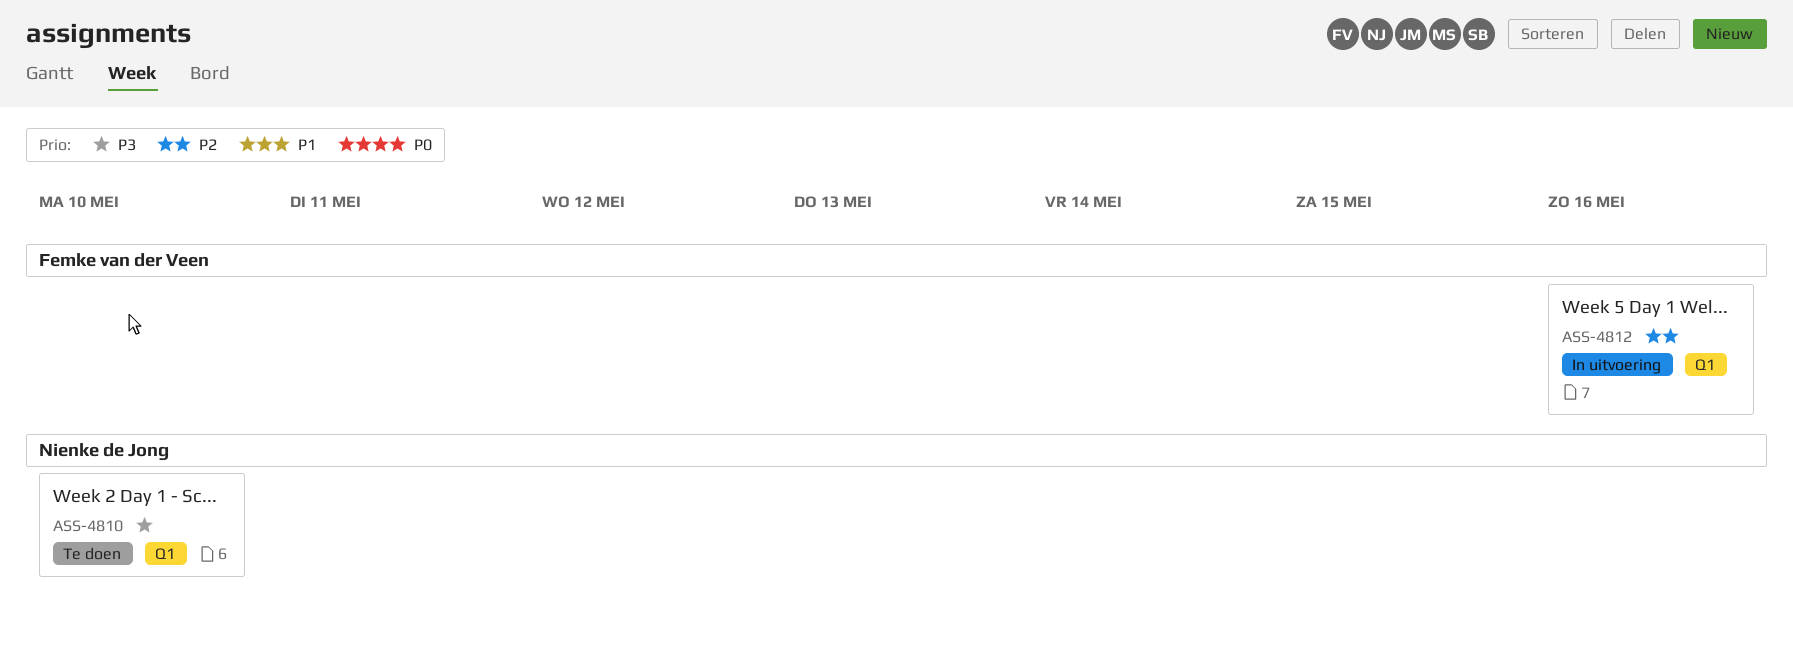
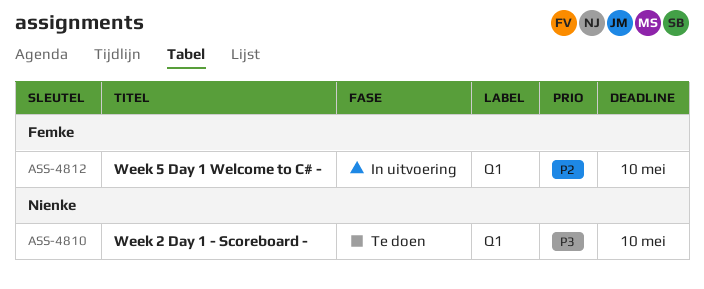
ASS-4812, due: May 16 -> May 10

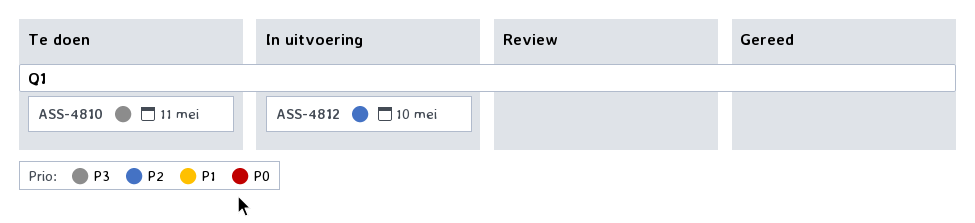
ASS-4810, due: May 10 -> May 11

